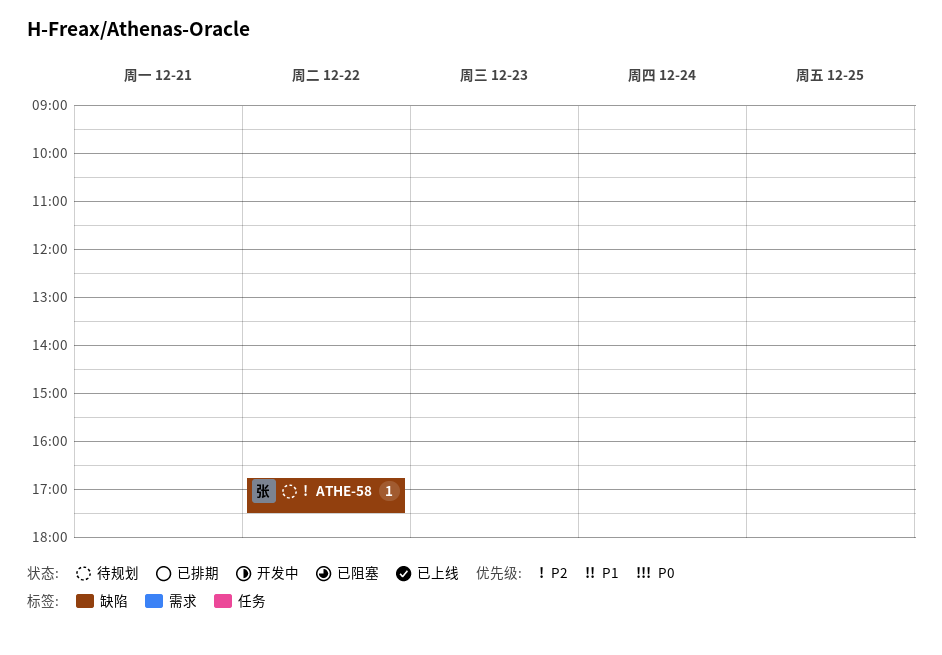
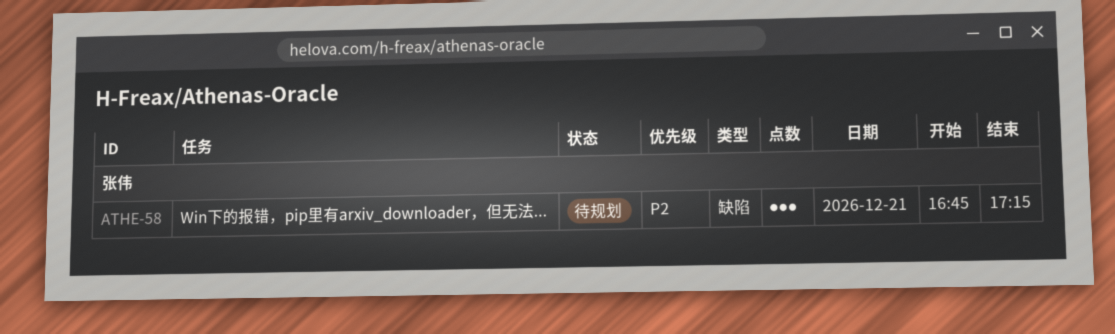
ATHE-58, estimate: 1 -> 3
ATHE-58, day: Dec 22 -> Dec 21
ATHE-58, ends: 17:30 -> 17:15

